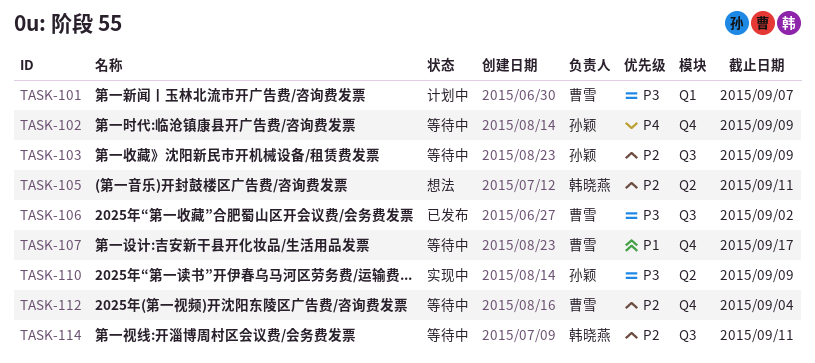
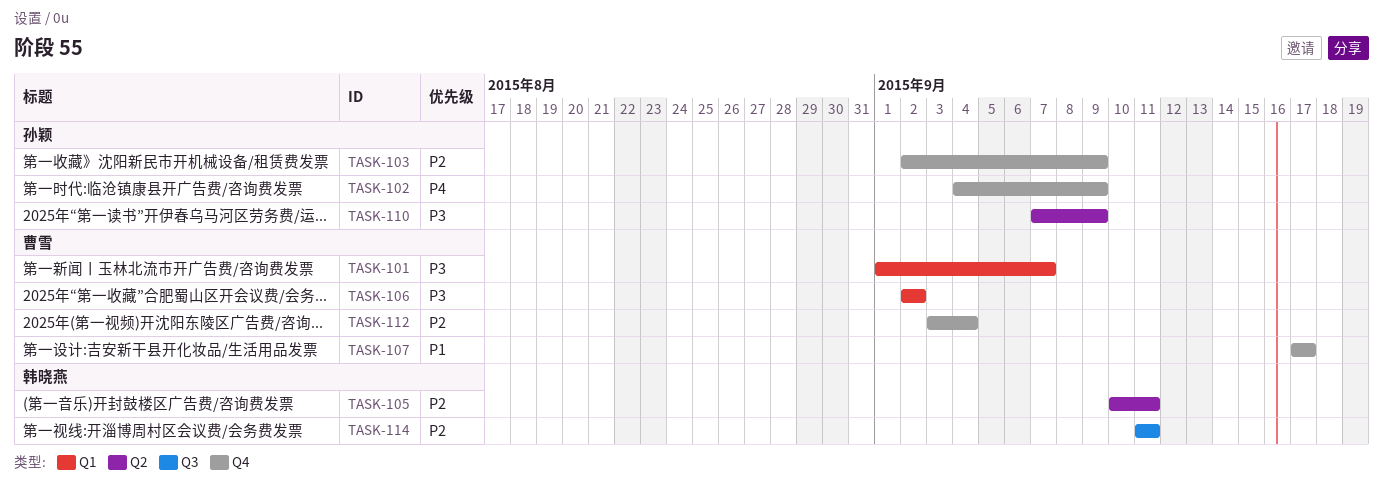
TASK-103, label: Q3 -> Q4
TASK-106, label: Q3 -> Q1

